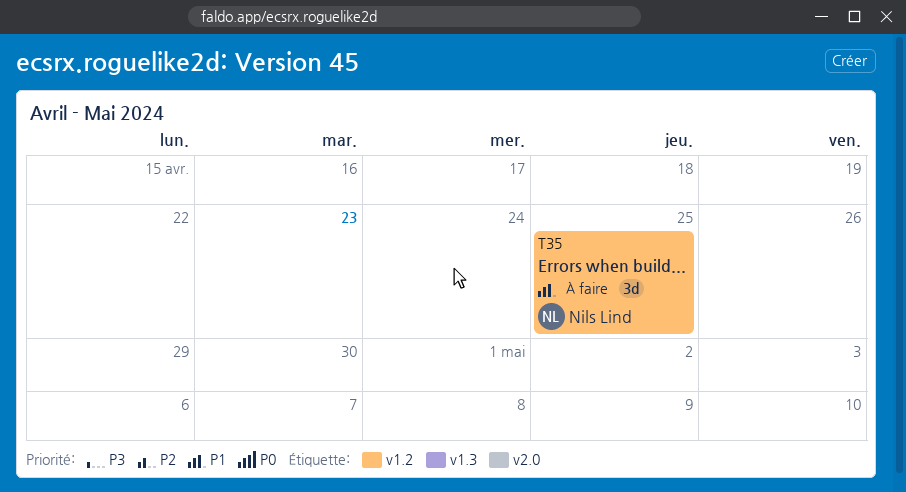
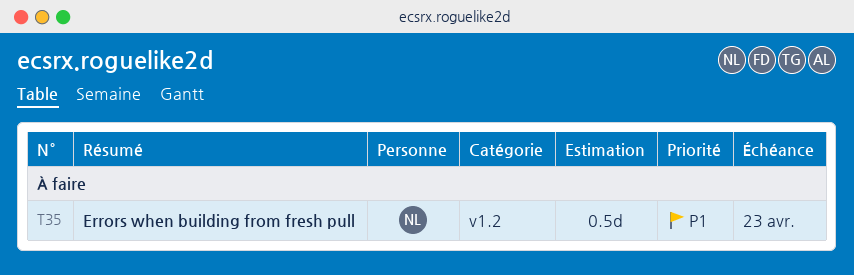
T35, estimate: 3d -> 0.5d
T35, due: Apr 25 -> Apr 23

